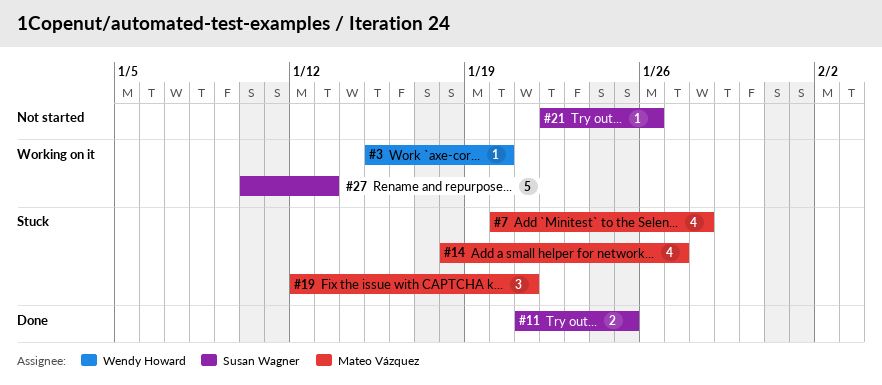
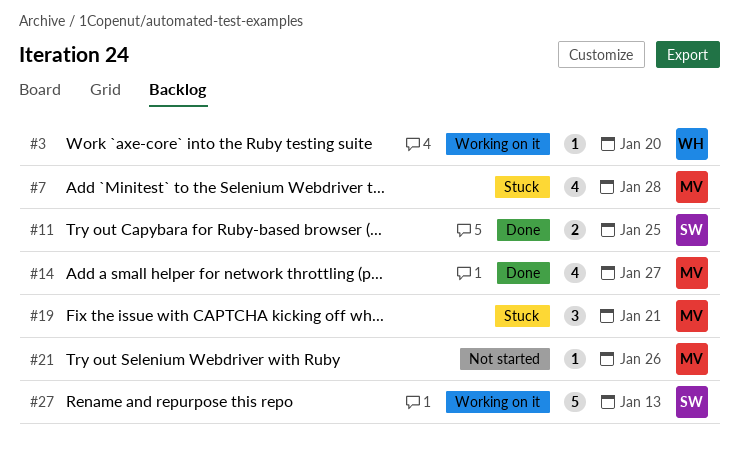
#14, status: Stuck -> Done
#21, owner: Susan Wagner -> Mateo Vázquez

